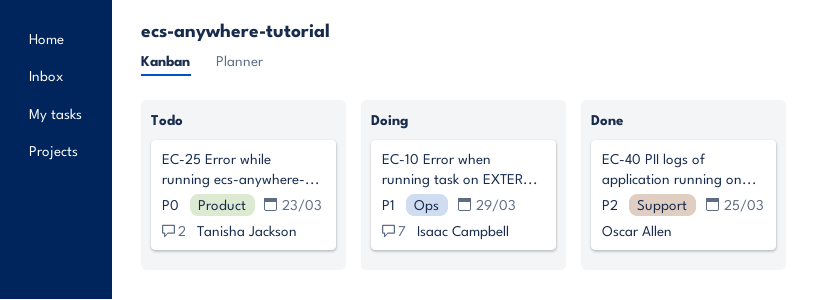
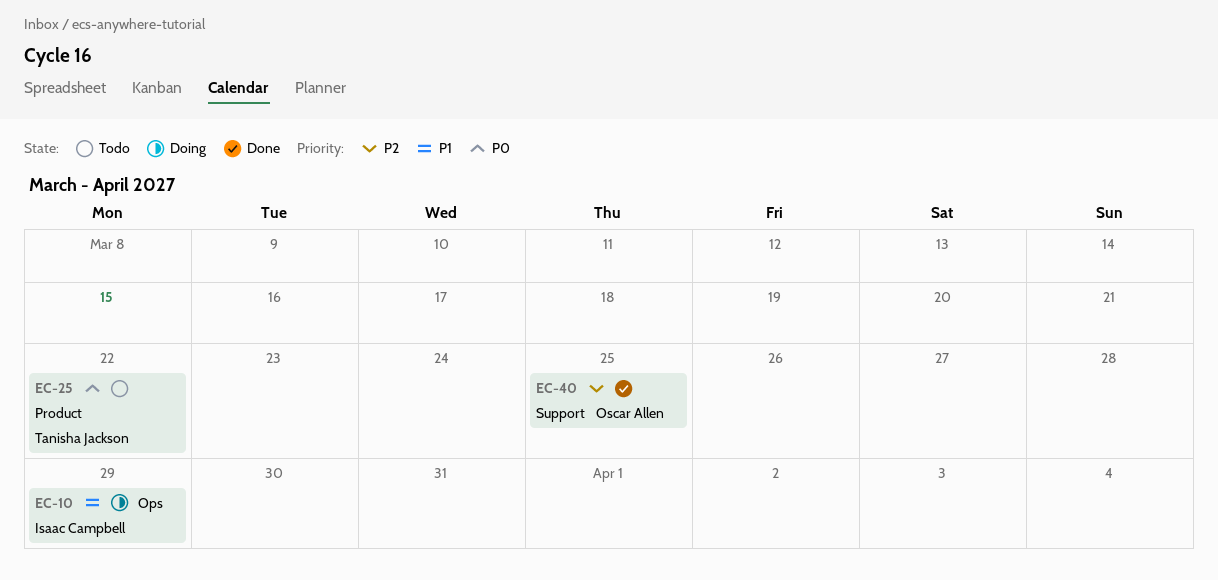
EC-25, due: Mar 23 -> Mar 22

